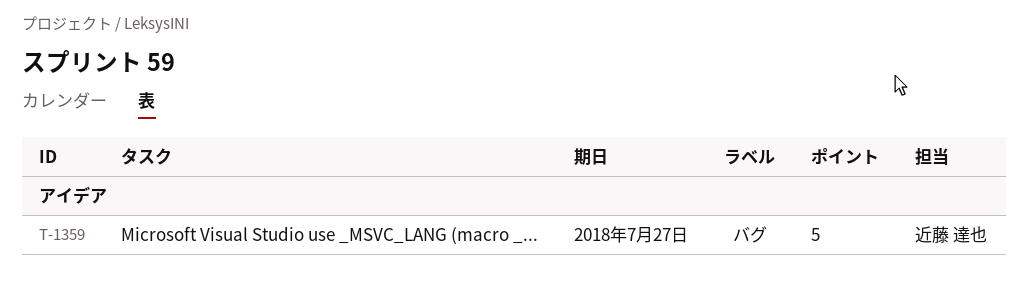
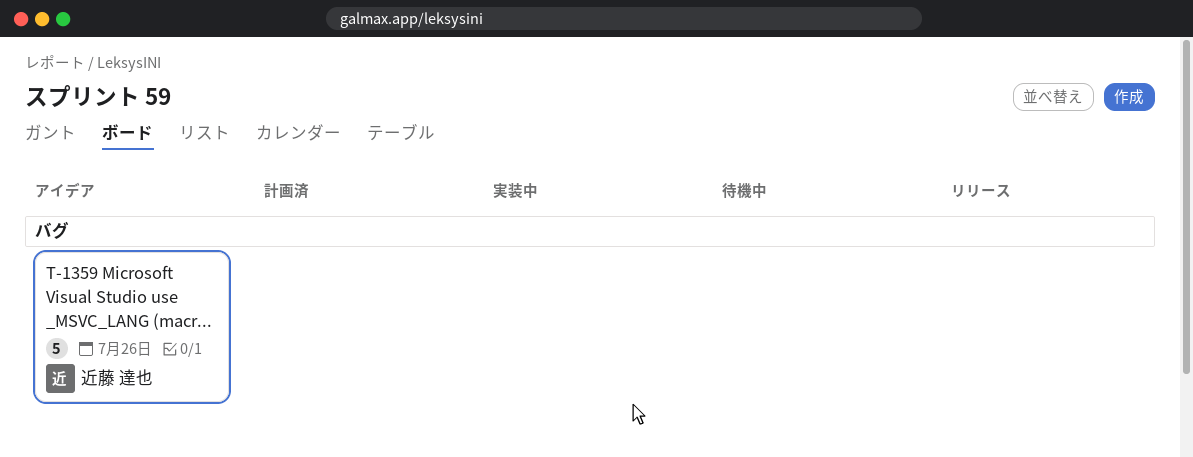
T-1359, due: Jul 27 -> Jul 26

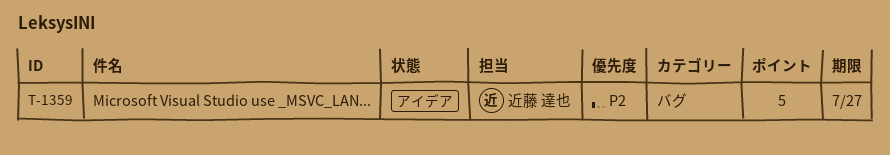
T-1359, due: Jul 26 -> Jul 27

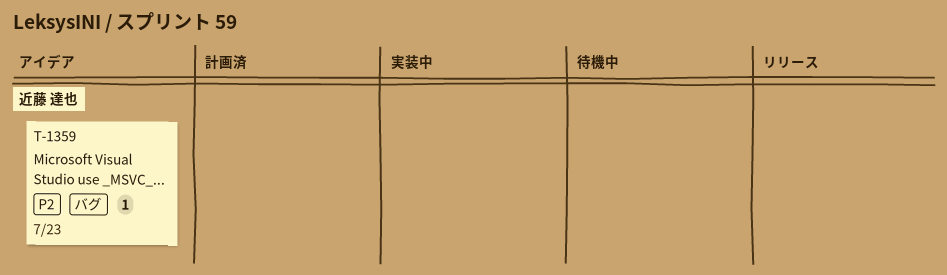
T-1359, estimate: 5 -> 1
T-1359, due: Jul 27 -> Jul 23

